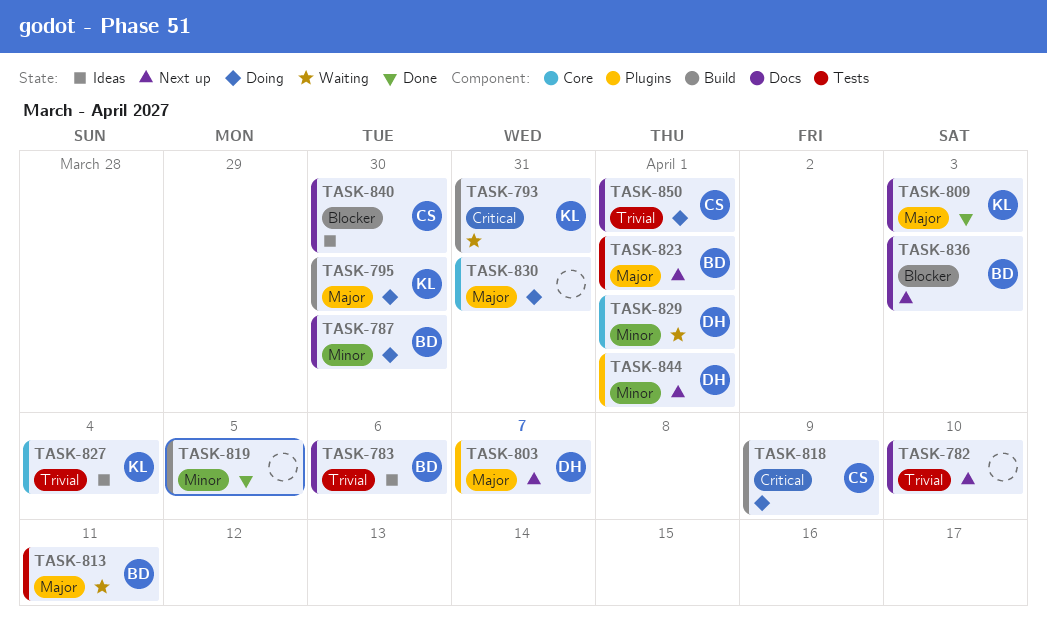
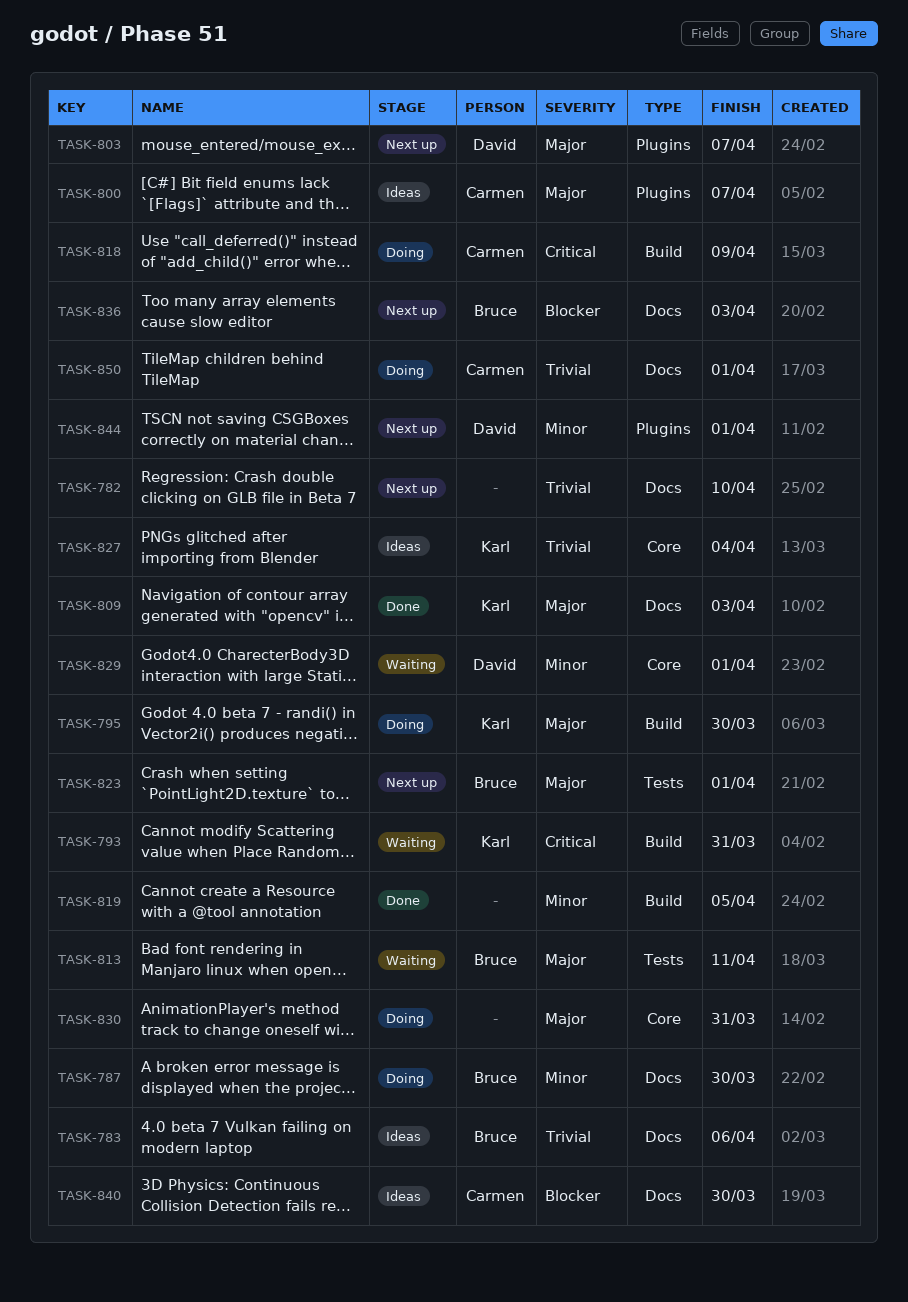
TASK-800: none -> present

